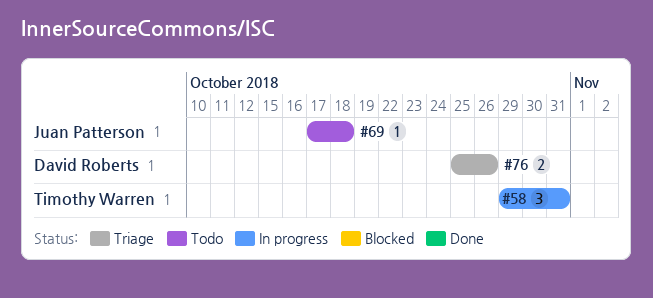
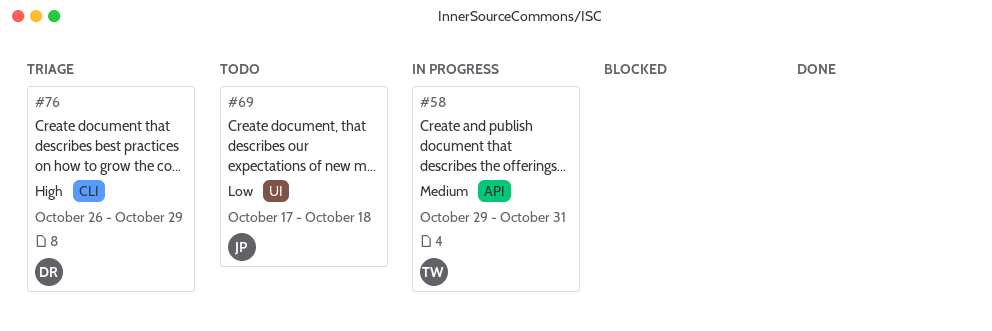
#76, start: Oct 25 -> Oct 26
#76, due: Oct 26 -> Oct 29

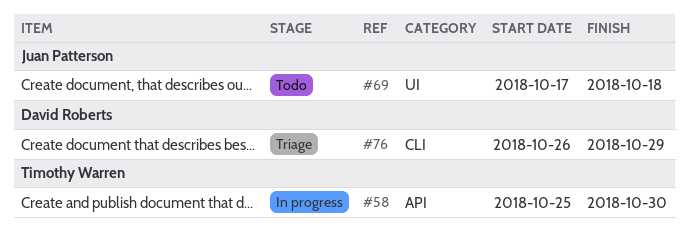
#58, start: Oct 29 -> Oct 25
#58, due: Oct 31 -> Oct 30

